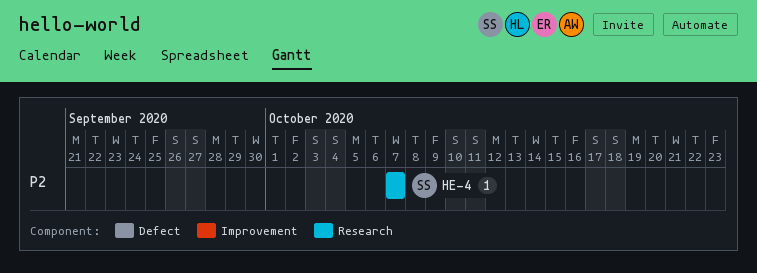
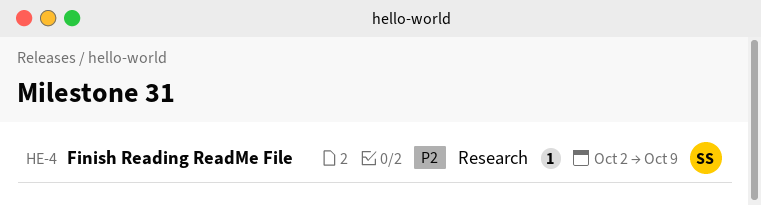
HE-4, start: Oct 7 -> Oct 2
HE-4, due: Oct 7 -> Oct 9

